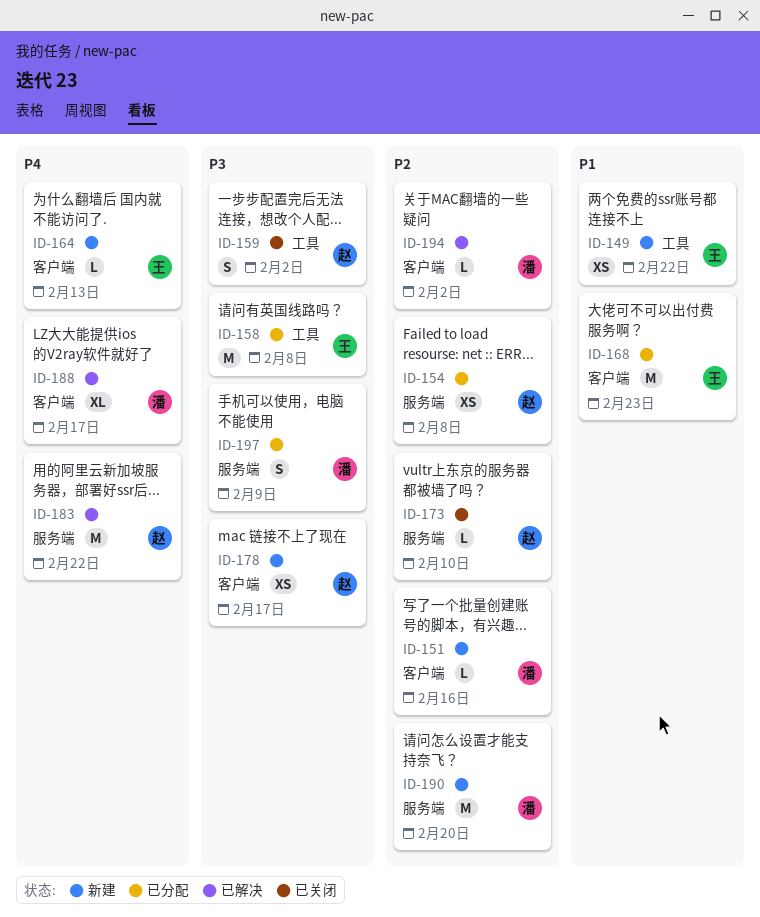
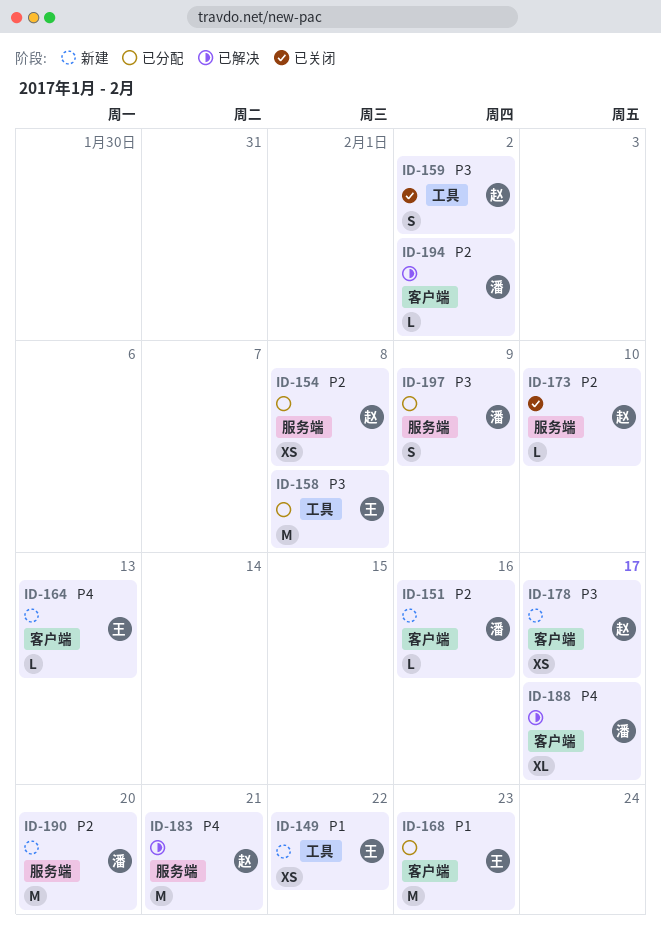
ID-183, due: Feb 22 -> Feb 21

